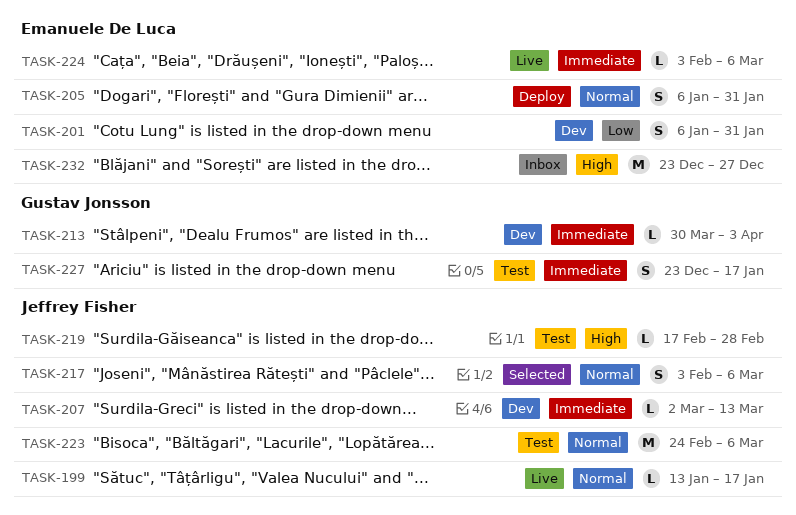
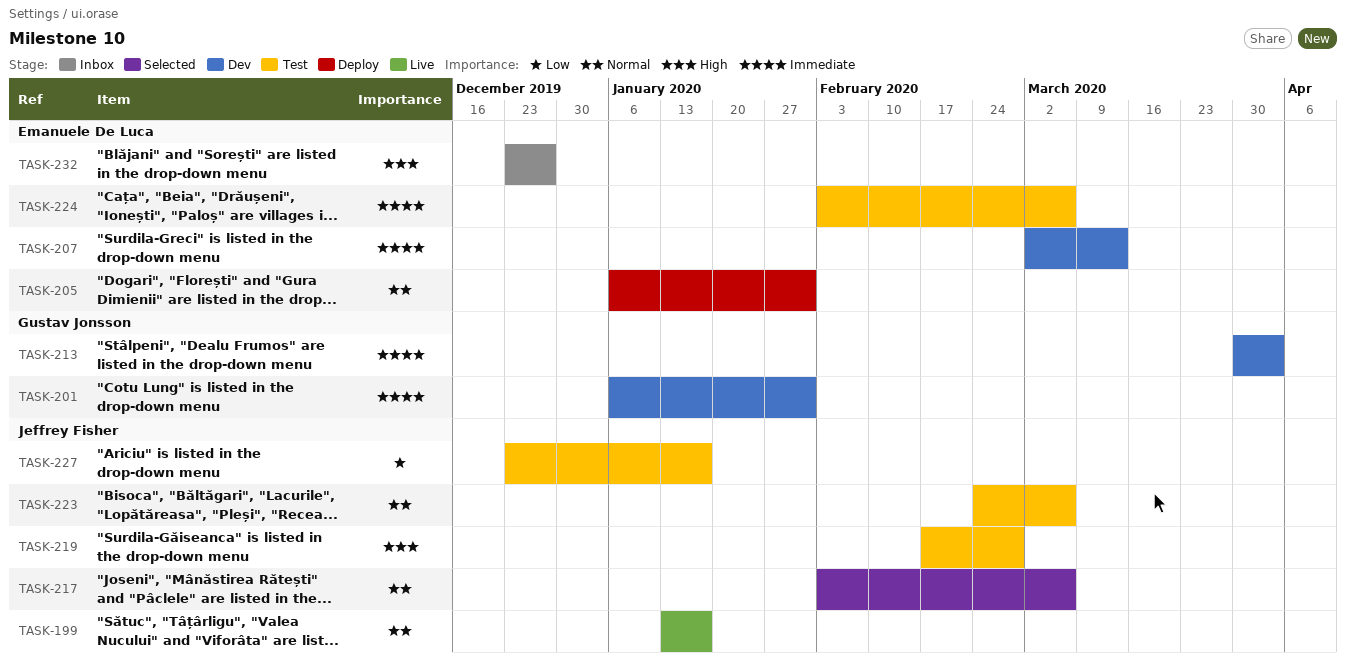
TASK-201, owner: Emanuele De Luca -> Gustav Jonsson
TASK-201, priority: Low -> Immediate
TASK-207, owner: Jeffrey Fisher -> Emanuele De Luca
TASK-224, status: Live -> Test
TASK-227, owner: Gustav Jonsson -> Jeffrey Fisher
TASK-227, priority: Immediate -> Low

